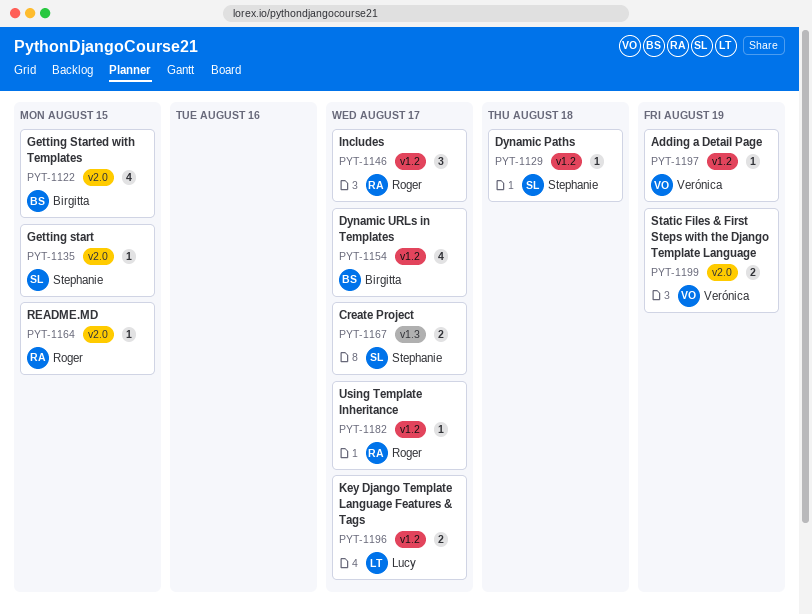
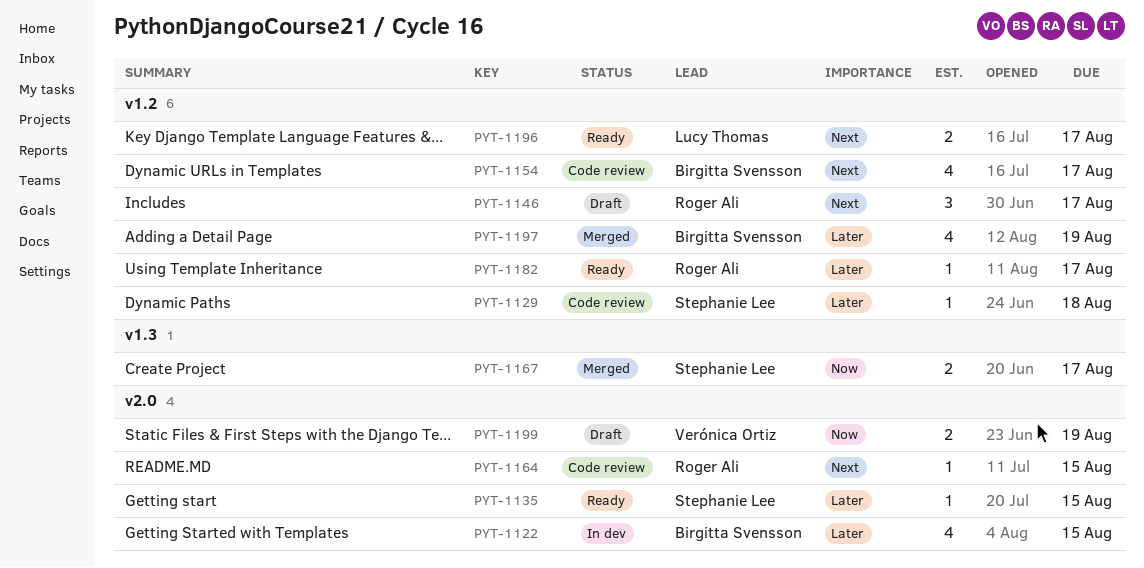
PYT-1197, owner: Verónica Ortiz -> Birgitta Svensson
PYT-1197, estimate: 1 -> 4

